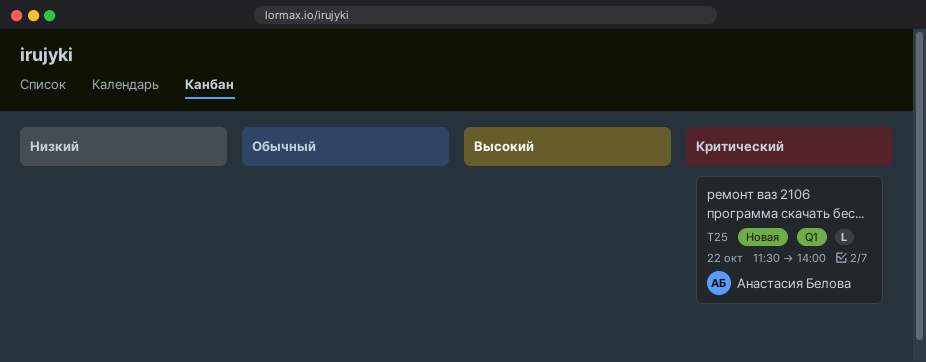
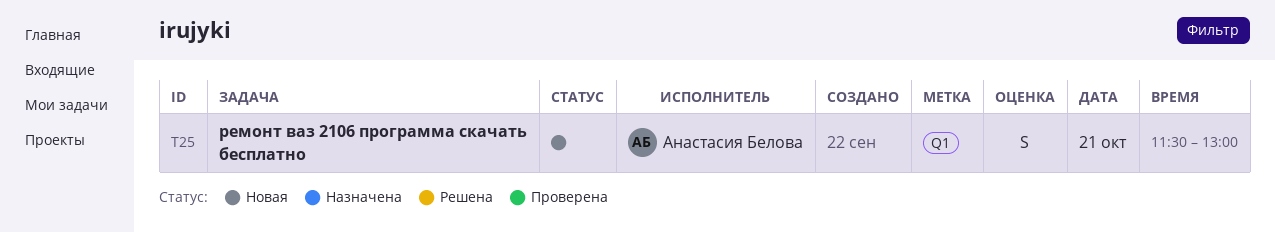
T25, estimate: L -> S
T25, day: Oct 22 -> Oct 21
T25, ends: 14:00 -> 13:00

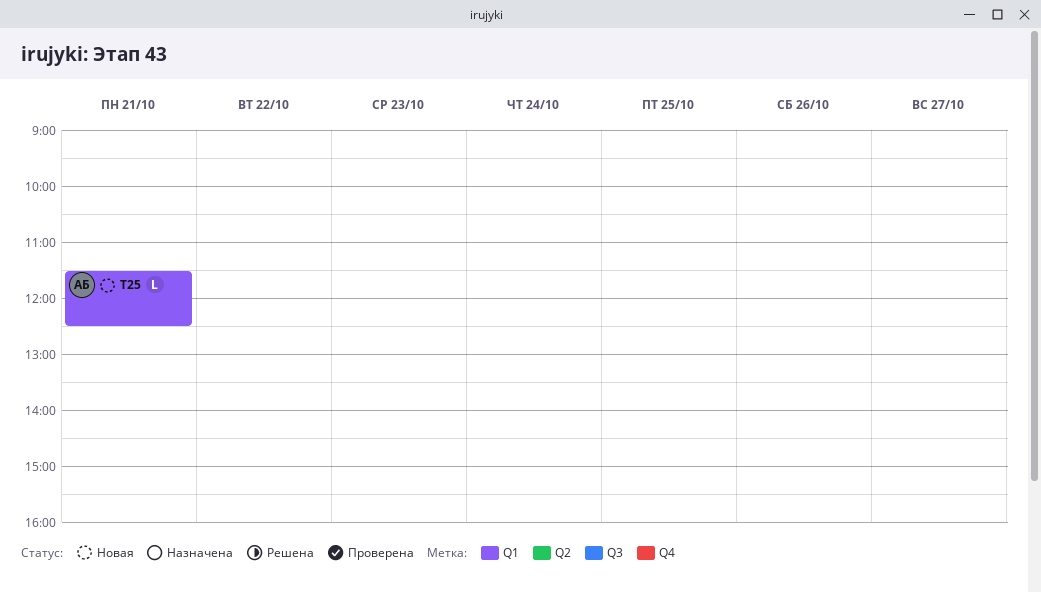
T25, estimate: S -> L
T25, ends: 13:00 -> 12:30

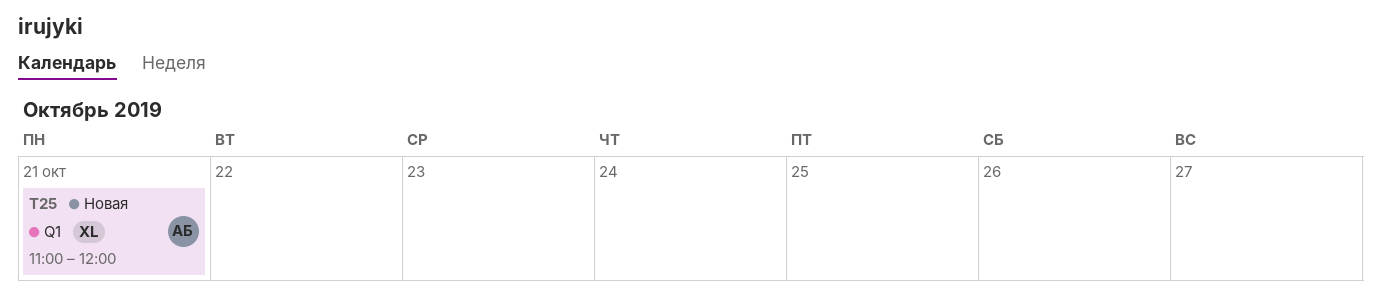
T25, estimate: L -> XL
T25, begins: 11:30 -> 11:00
T25, ends: 12:30 -> 12:00

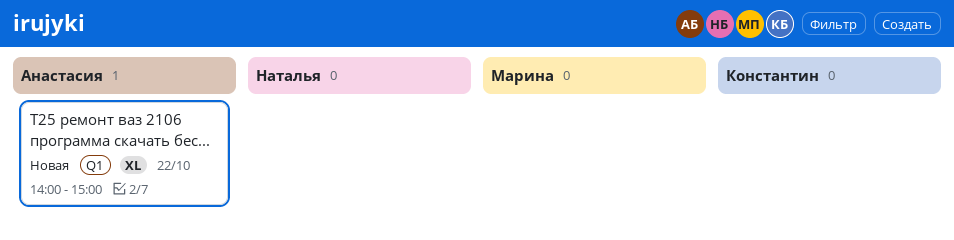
T25, day: Oct 21 -> Oct 22
T25, begins: 11:00 -> 14:00
T25, ends: 12:00 -> 15:00

